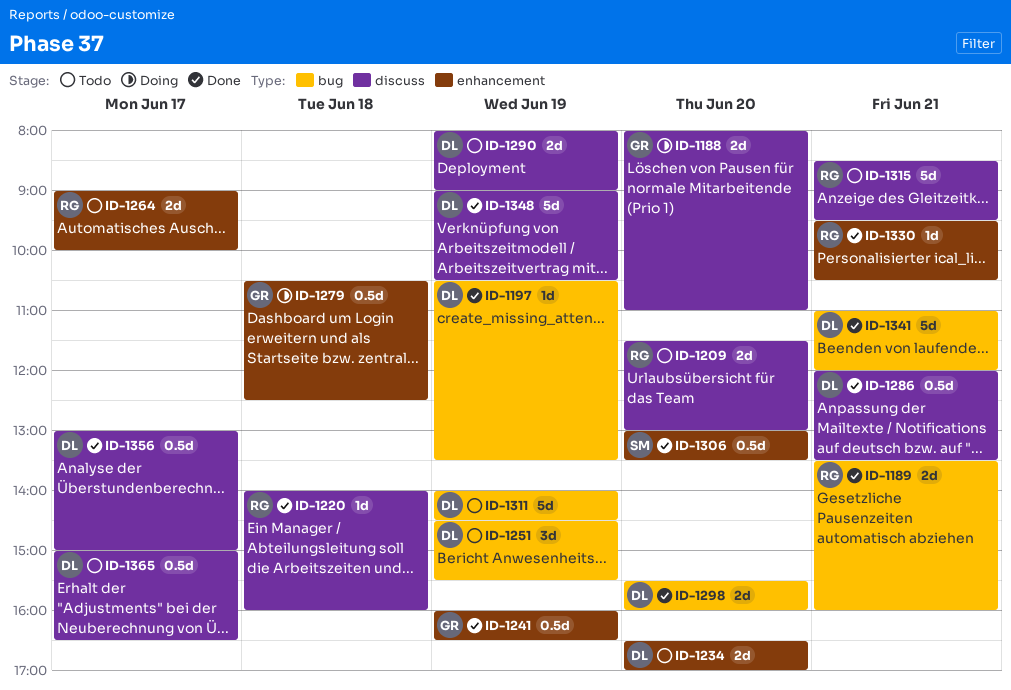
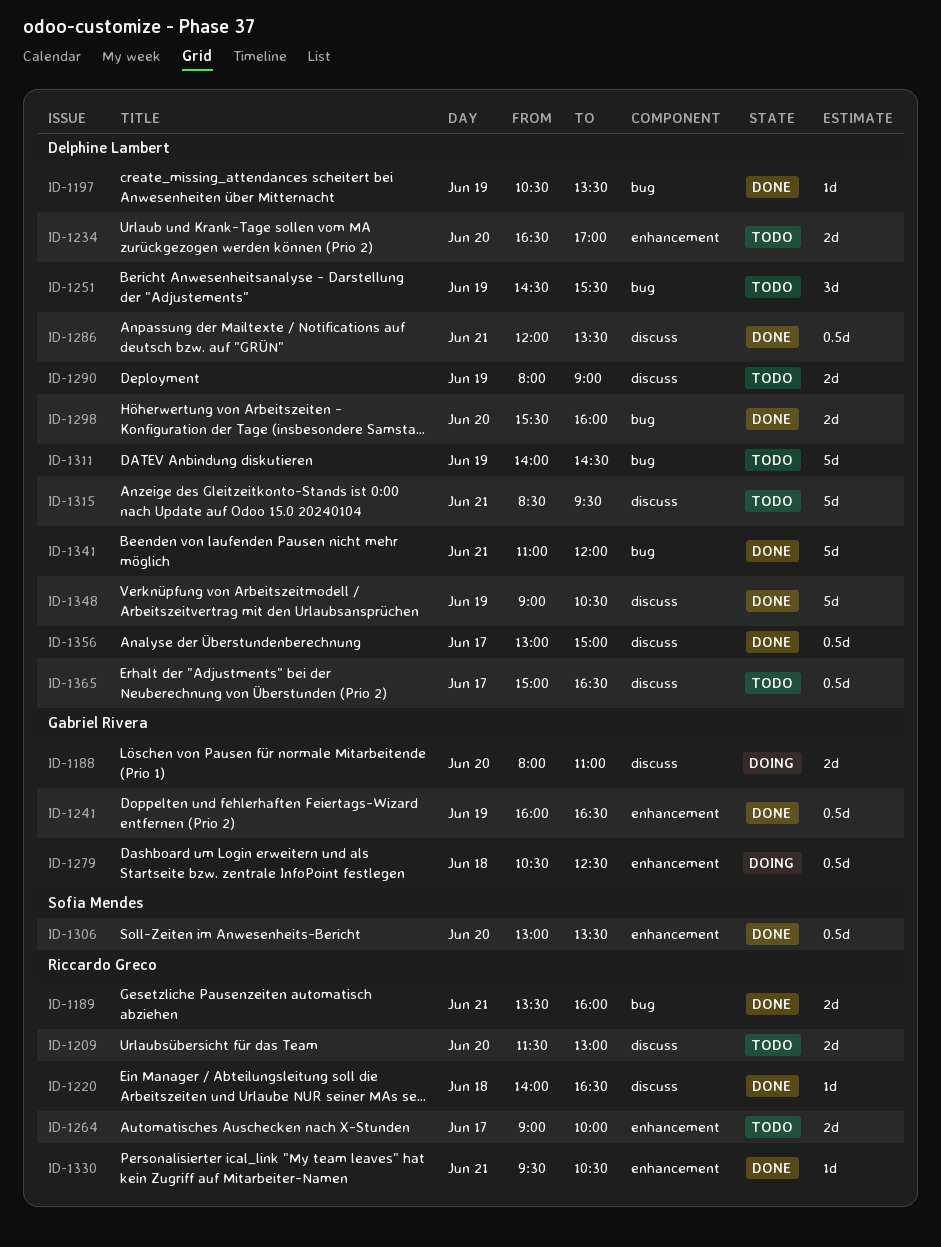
ID-1220, ends: 16:00 -> 16:30
ID-1315, owner: Riccardo Greco -> Delphine Lambert

